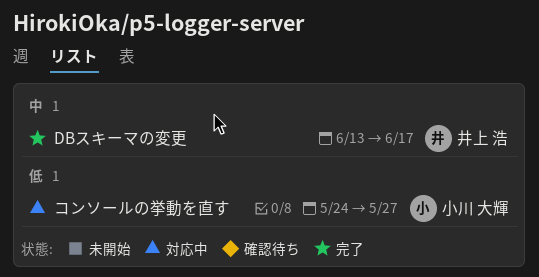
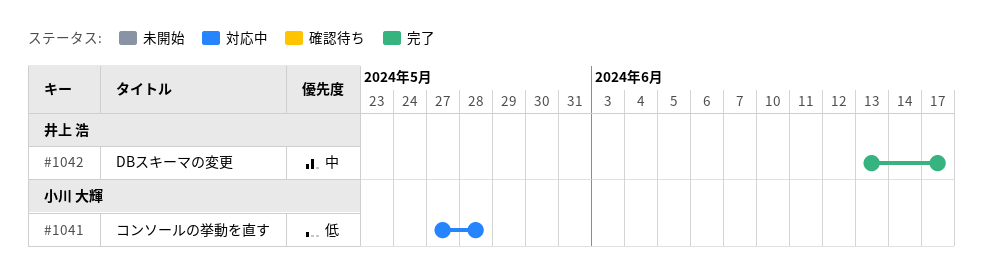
コンソールの挙動を直す, start: May 24 -> May 27
コンソールの挙動を直す, due: May 27 -> May 28

